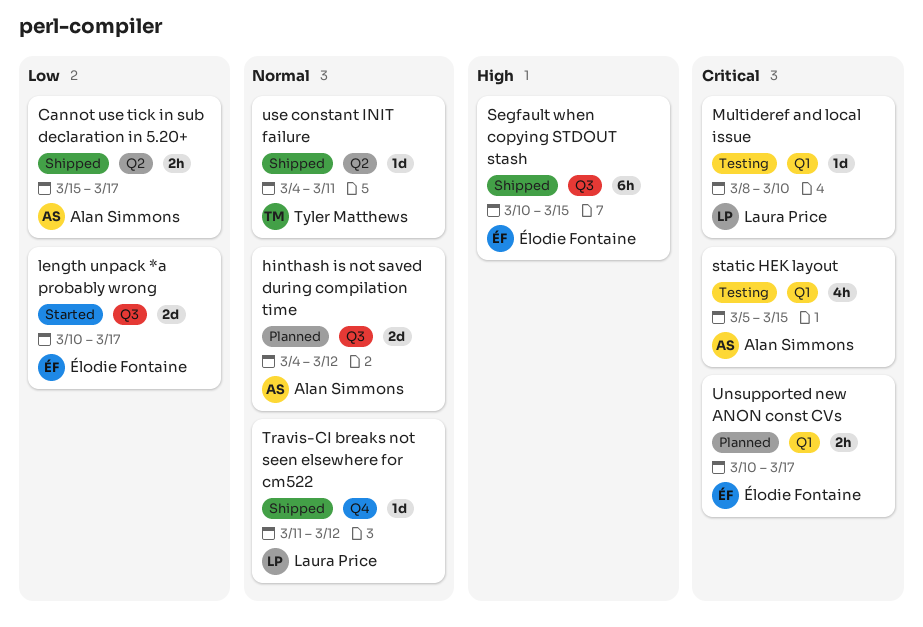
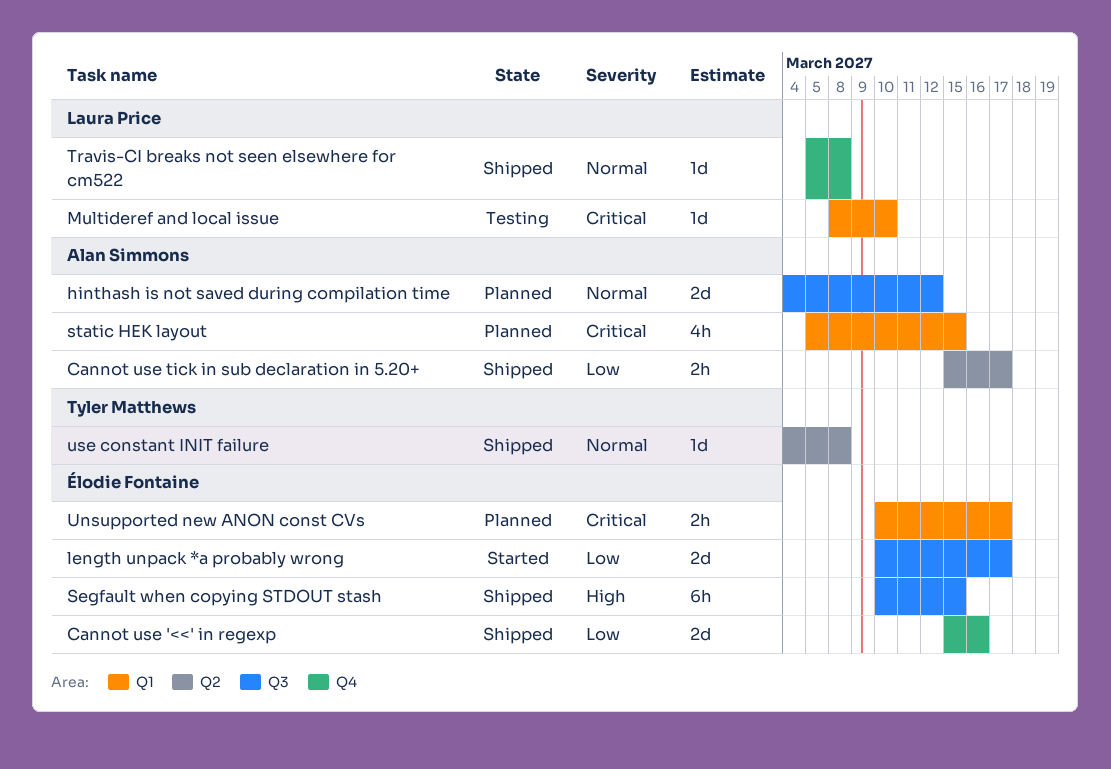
Cannot use '<<' in regexp: none -> present
static HEK layout, status: Testing -> Planned
Travis-CI breaks not seen elsewhere for cm522, start: Mar 11 -> Mar 5
Travis-CI breaks not seen elsewhere for cm522, due: Mar 12 -> Mar 8
use constant INIT failure, due: Mar 11 -> Mar 8

